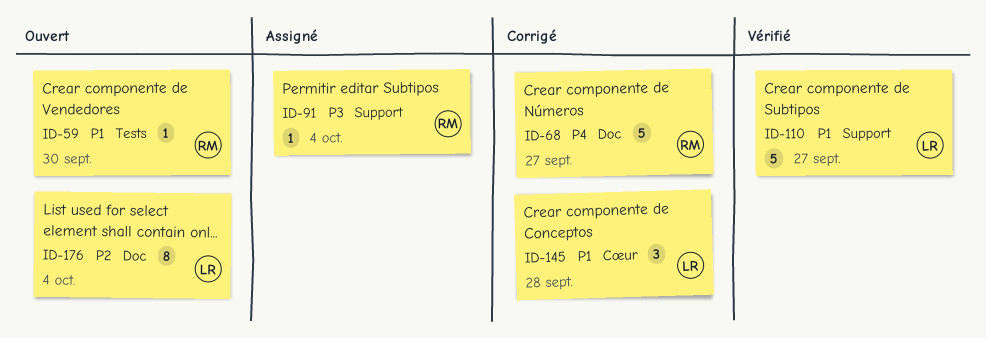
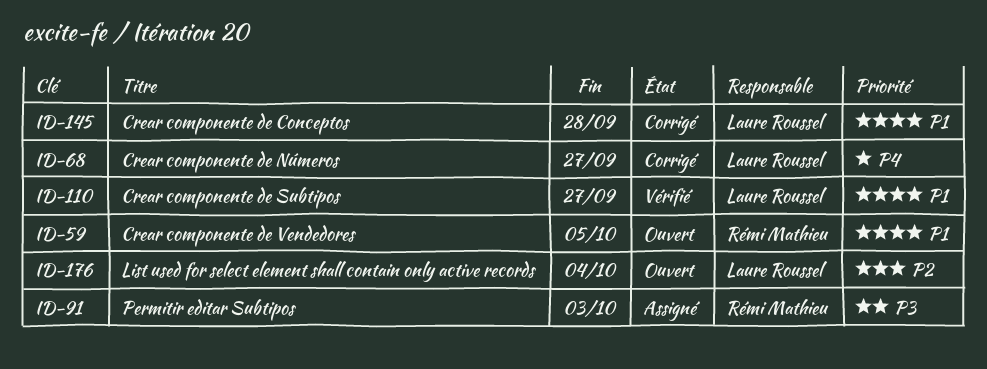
ID-59, due: Sep 30 -> Oct 5
ID-68, owner: Rémi Mathieu -> Laure Roussel
ID-91, due: Oct 4 -> Oct 3

